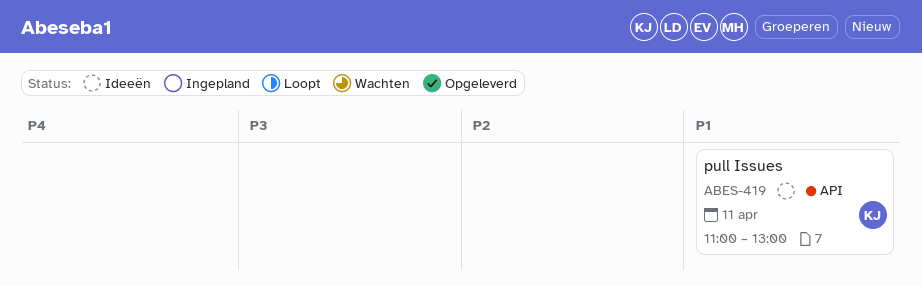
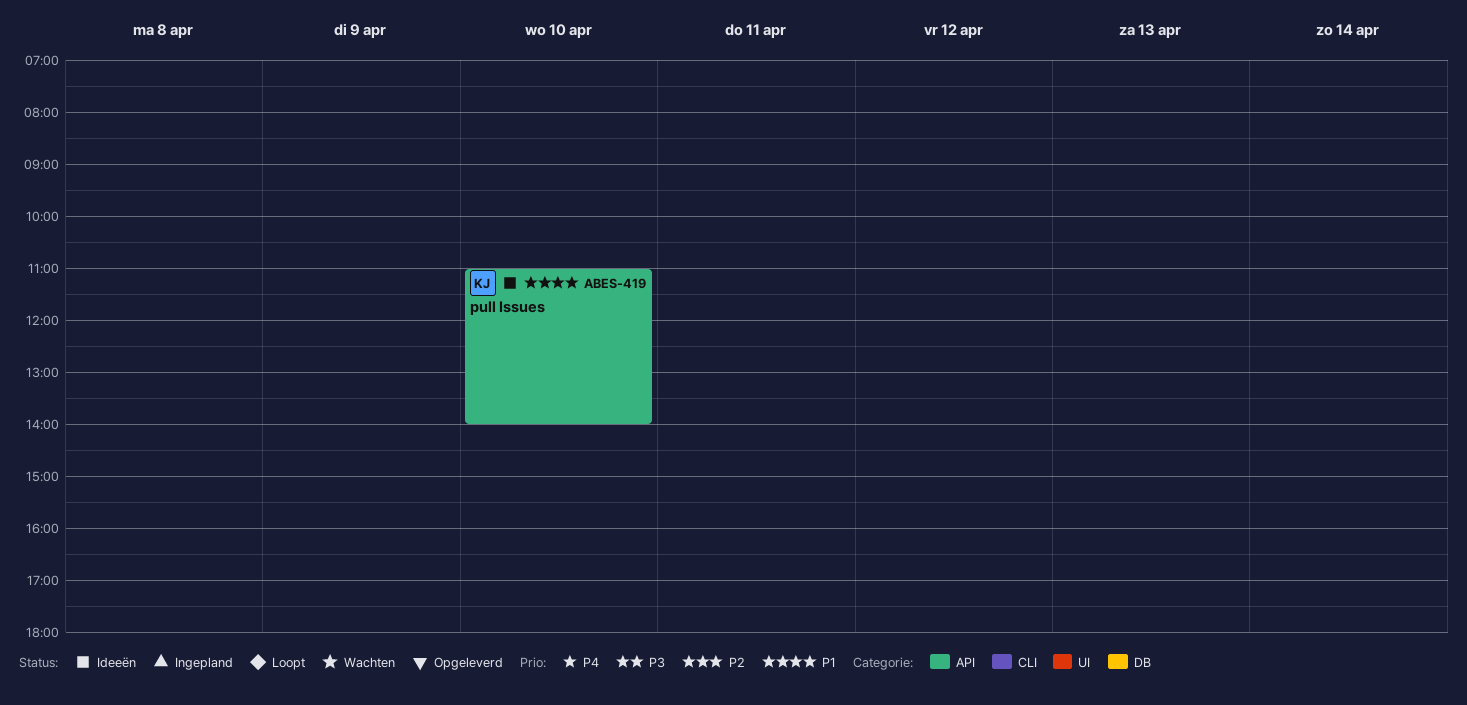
ABES-419, day: Apr 11 -> Apr 10
ABES-419, ends: 13:00 -> 14:00

